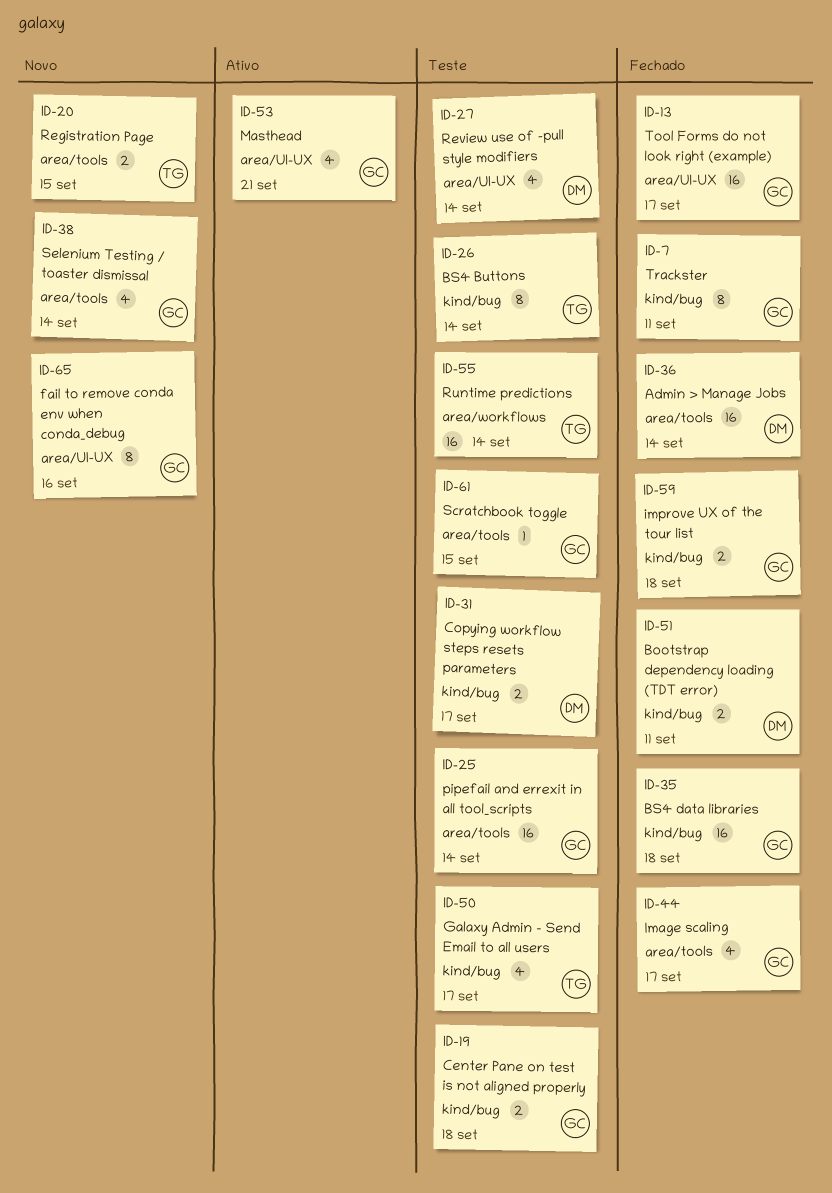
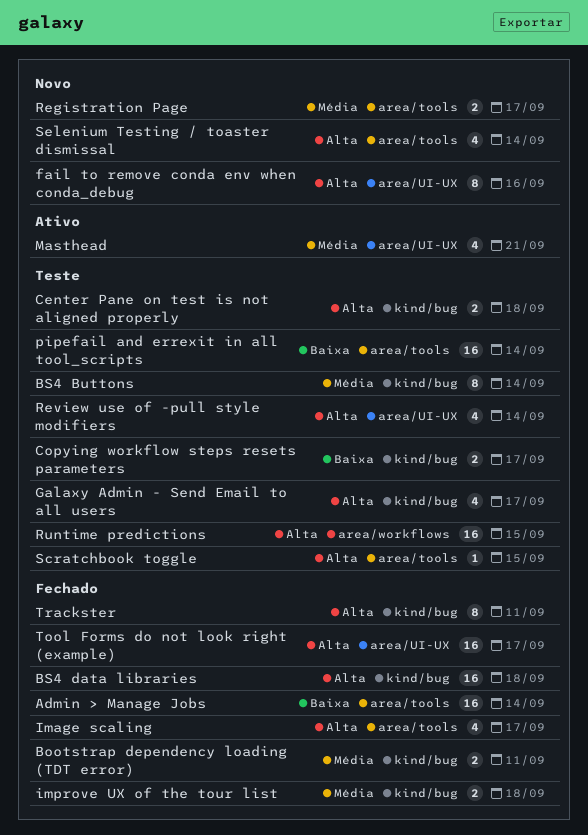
Registration Page, due: Sep 15 -> Sep 17
Runtime predictions, due: Sep 14 -> Sep 15

